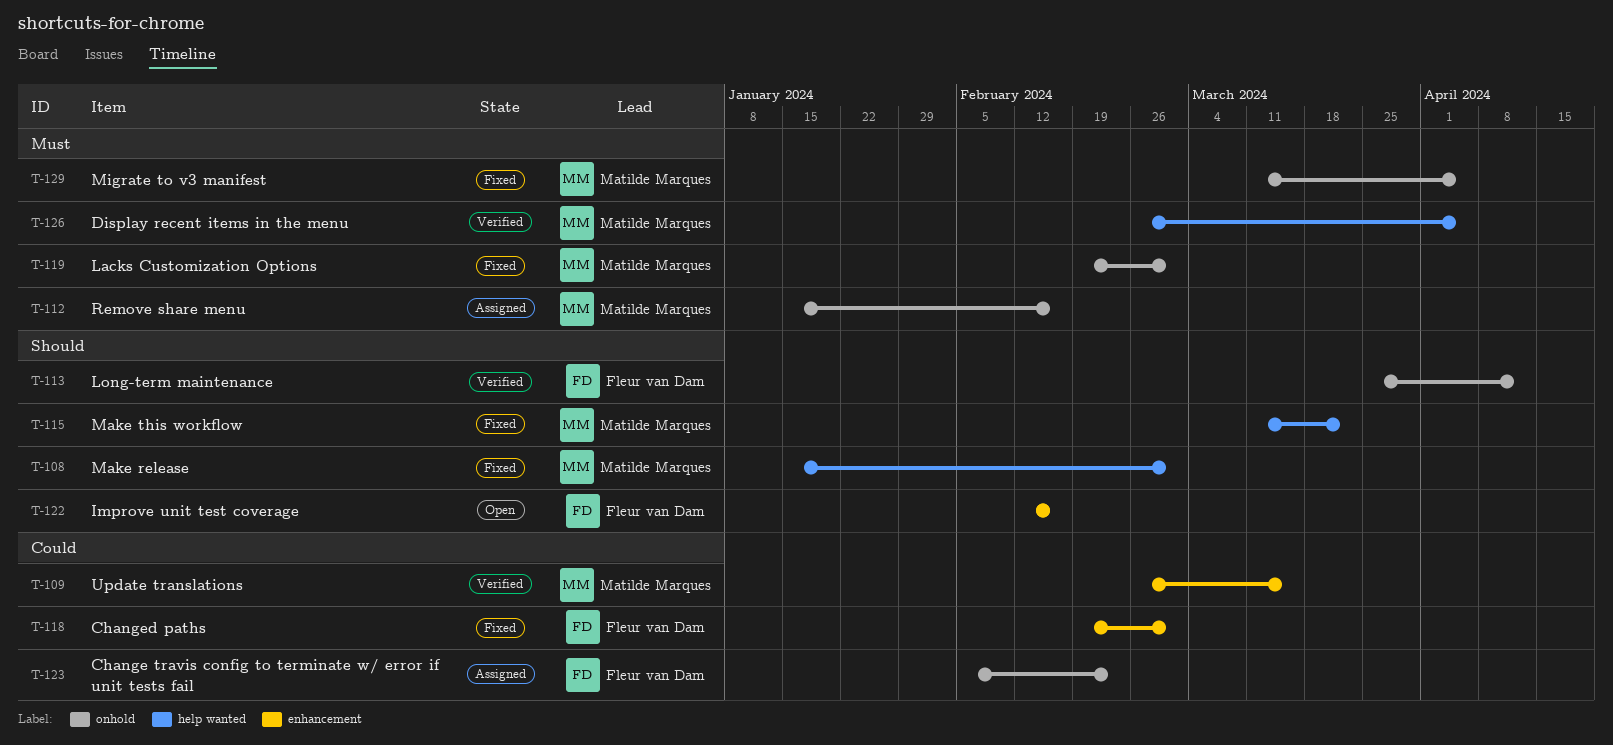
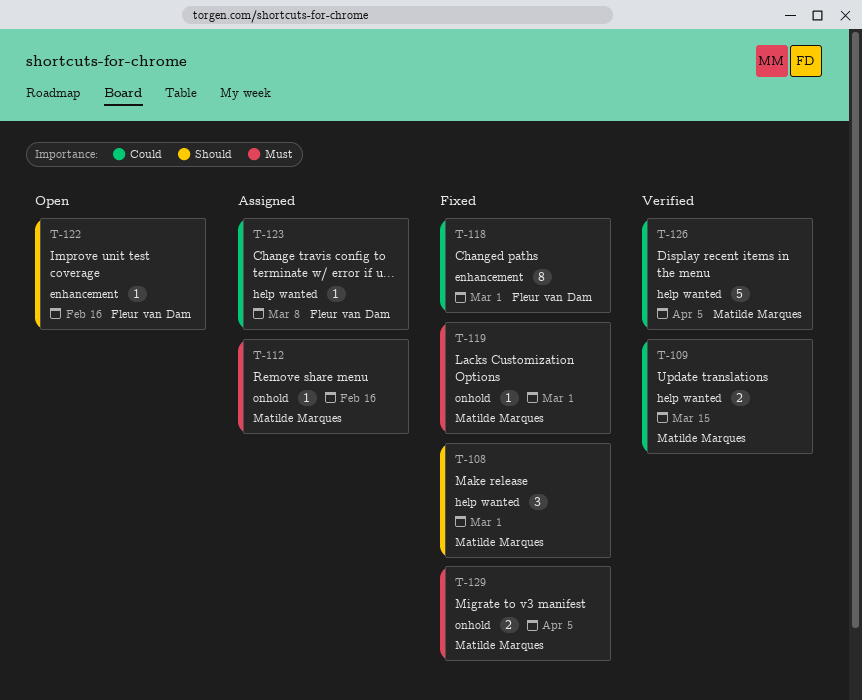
T-109, label: enhancement -> help wanted
T-113: present -> none
T-115: present -> none
T-123, label: onhold -> help wanted
T-123, due: Feb 23 -> Mar 8
T-126, priority: Must -> Could

